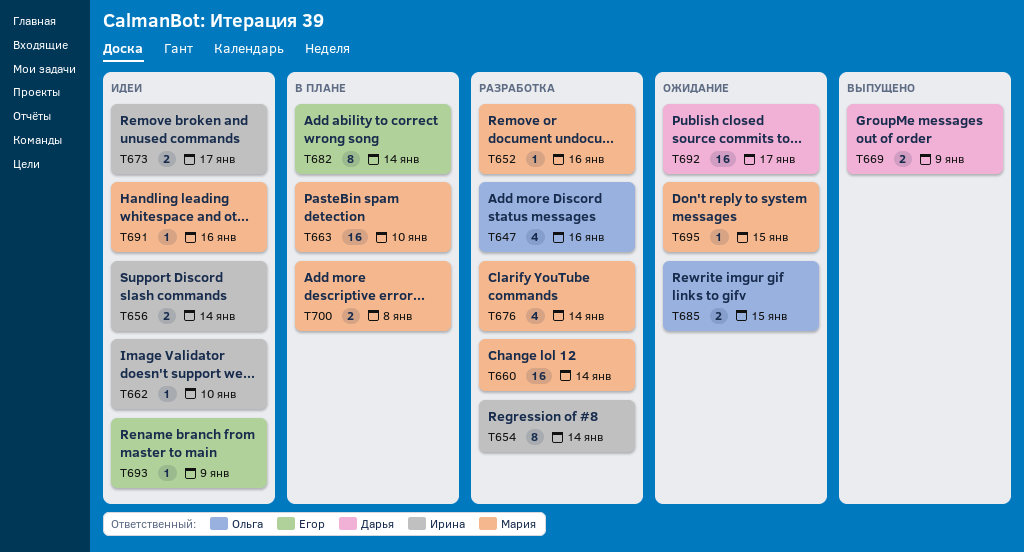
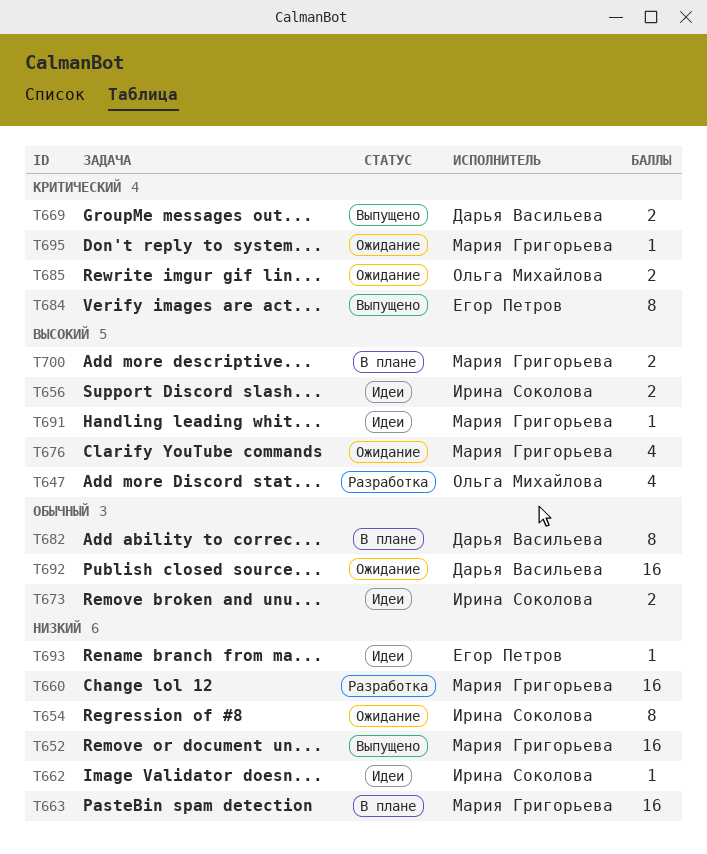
T652, status: Разработка -> Выпущено
T652, estimate: 1 -> 16
T654, status: Разработка -> Ожидание
T676, status: Разработка -> Ожидание
T682, owner: Егор Петров -> Дарья Васильева
T684: none -> present

